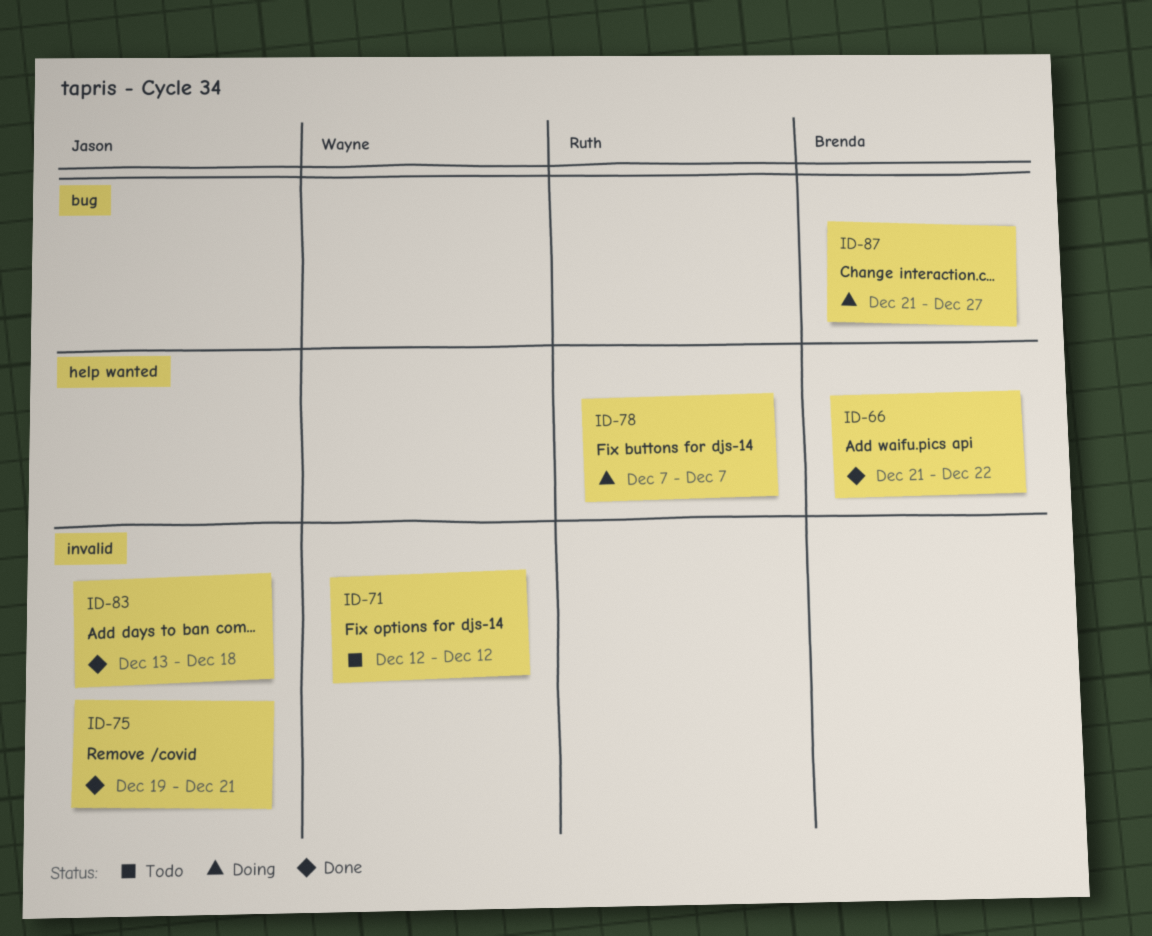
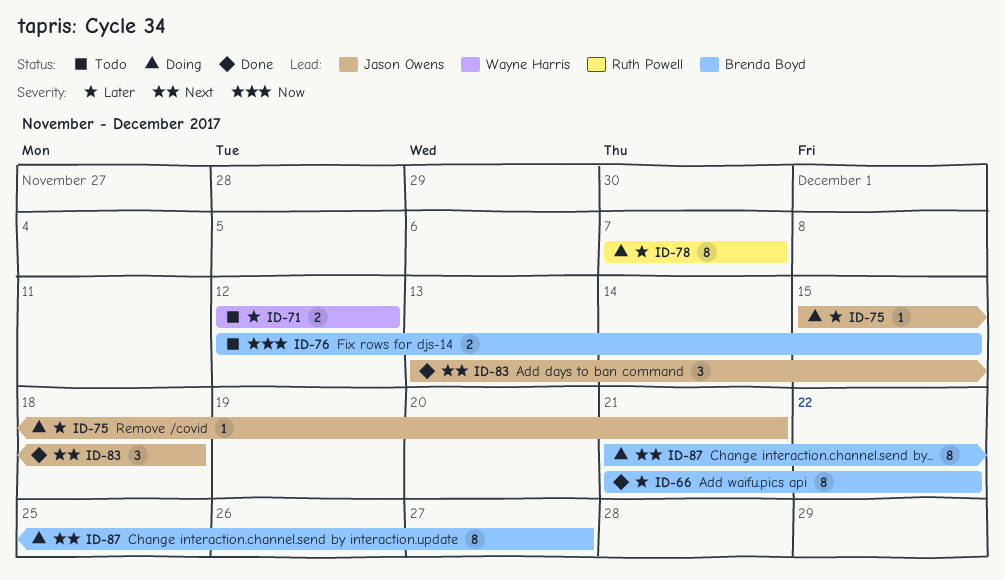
ID-75, status: Done -> Doing
ID-75, start: Dec 19 -> Dec 15
ID-76: none -> present

